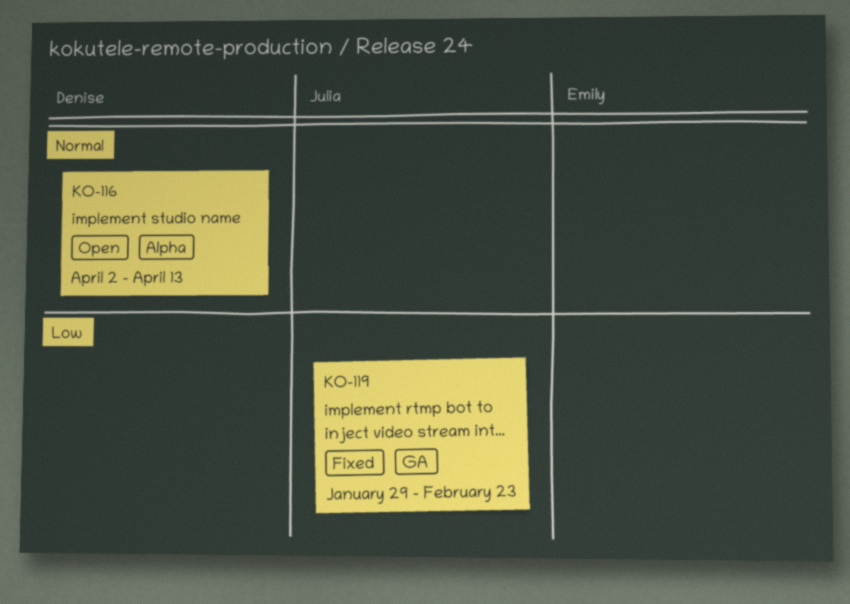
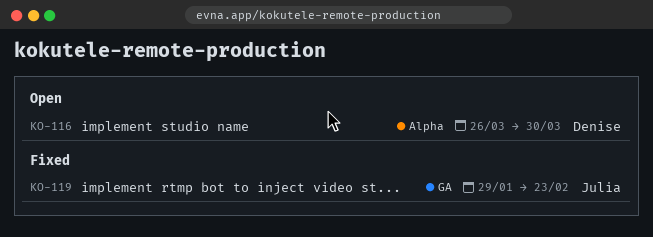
KO-116, start: Apr 2 -> Mar 26
KO-116, due: Apr 13 -> Mar 30

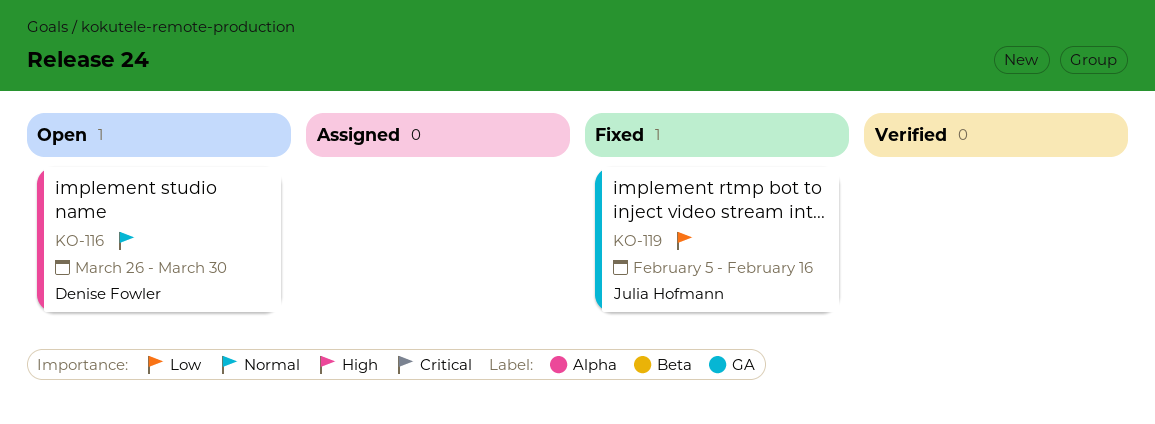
KO-119, start: Jan 29 -> Feb 5
KO-119, due: Feb 23 -> Feb 16

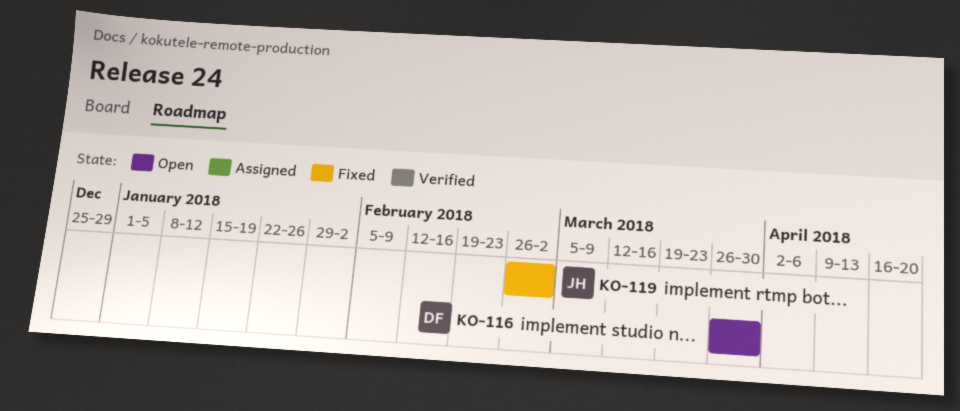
KO-119, start: Feb 5 -> Feb 26
KO-119, due: Feb 16 -> Mar 2

